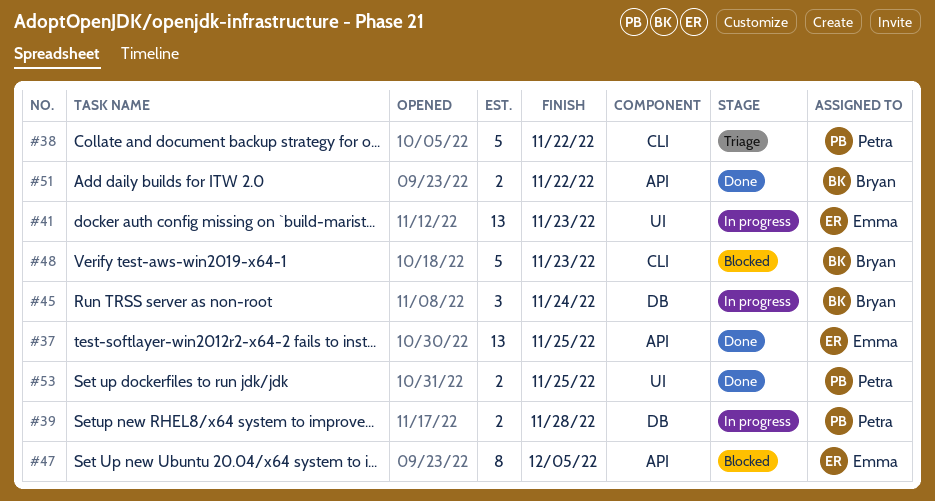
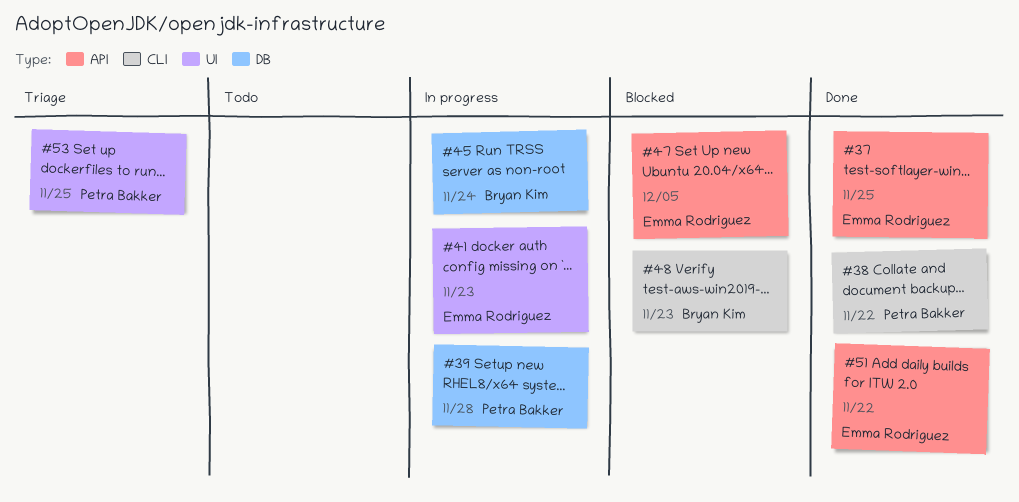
#38, status: Triage -> Done
#51, owner: Bryan Kim -> Emma Rodriguez
#53, status: Done -> Triage

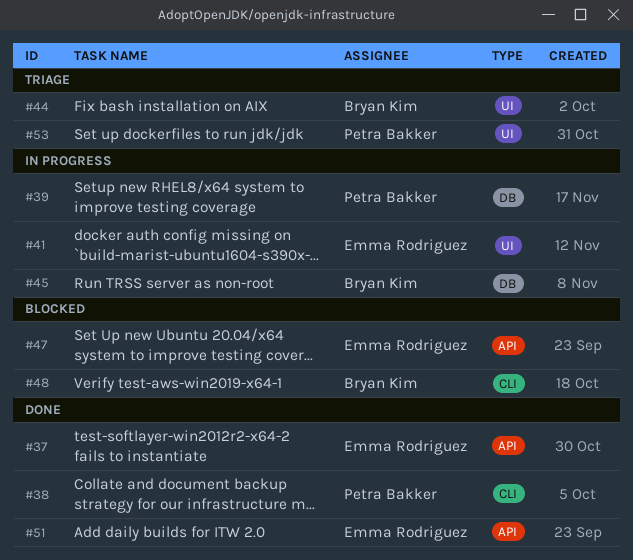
#44: none -> present

